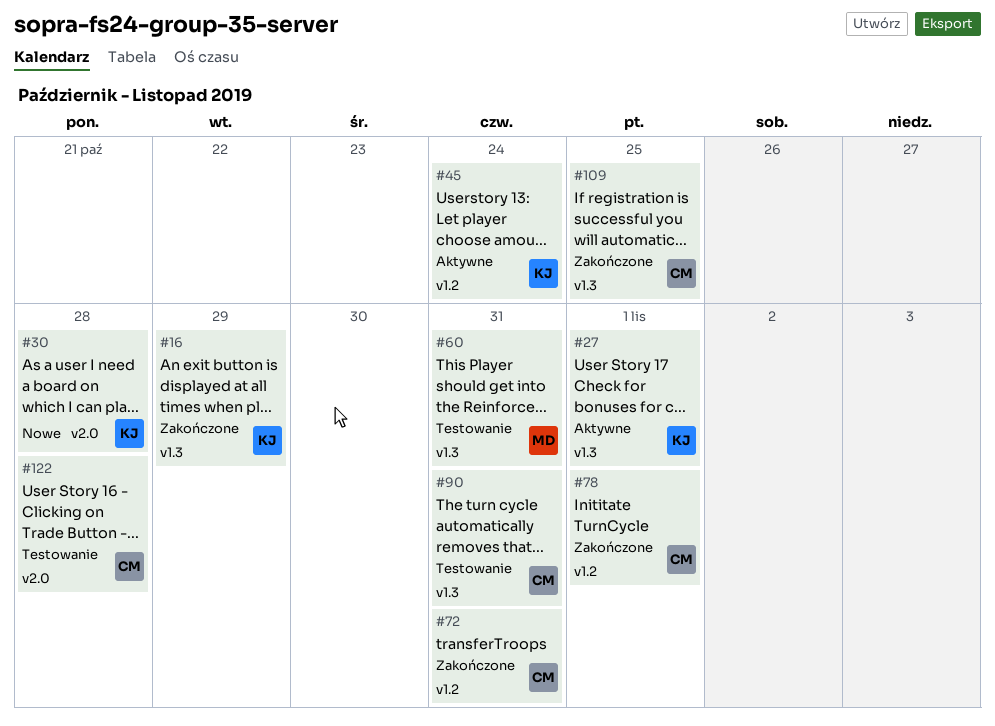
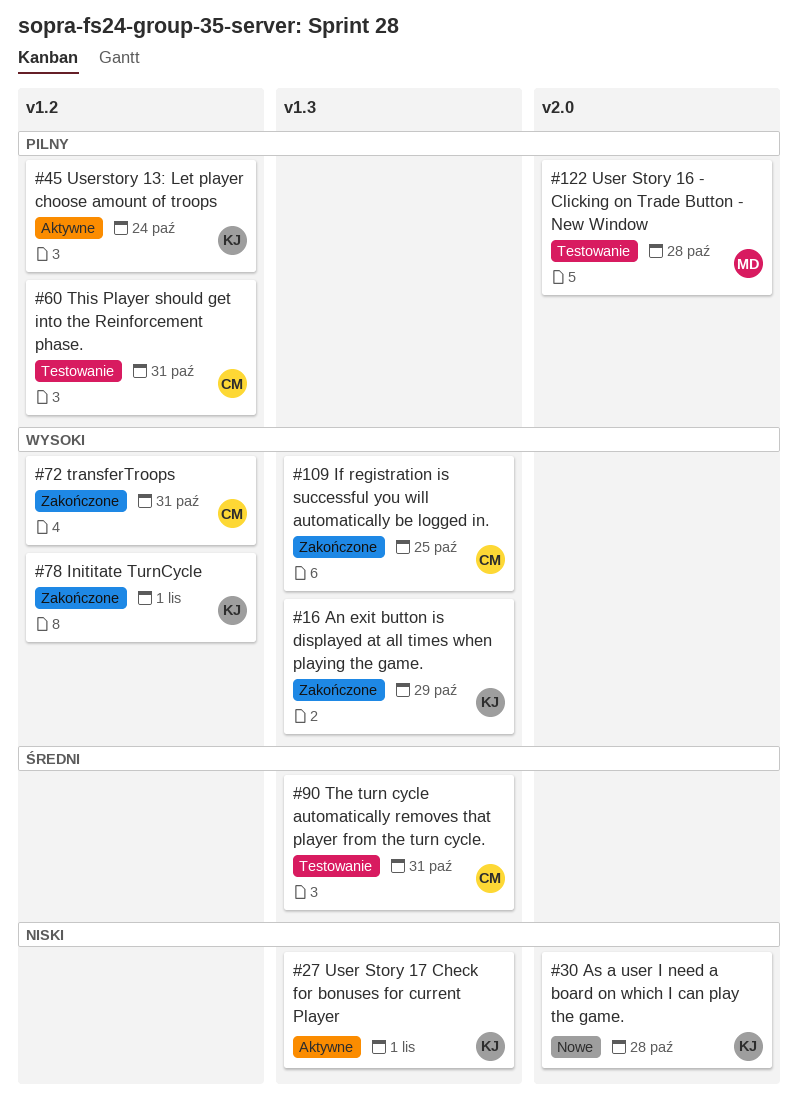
#60, owner: MD -> CM
#60, label: v1.3 -> v1.2
#78, owner: CM -> KJ
#122, owner: CM -> MD

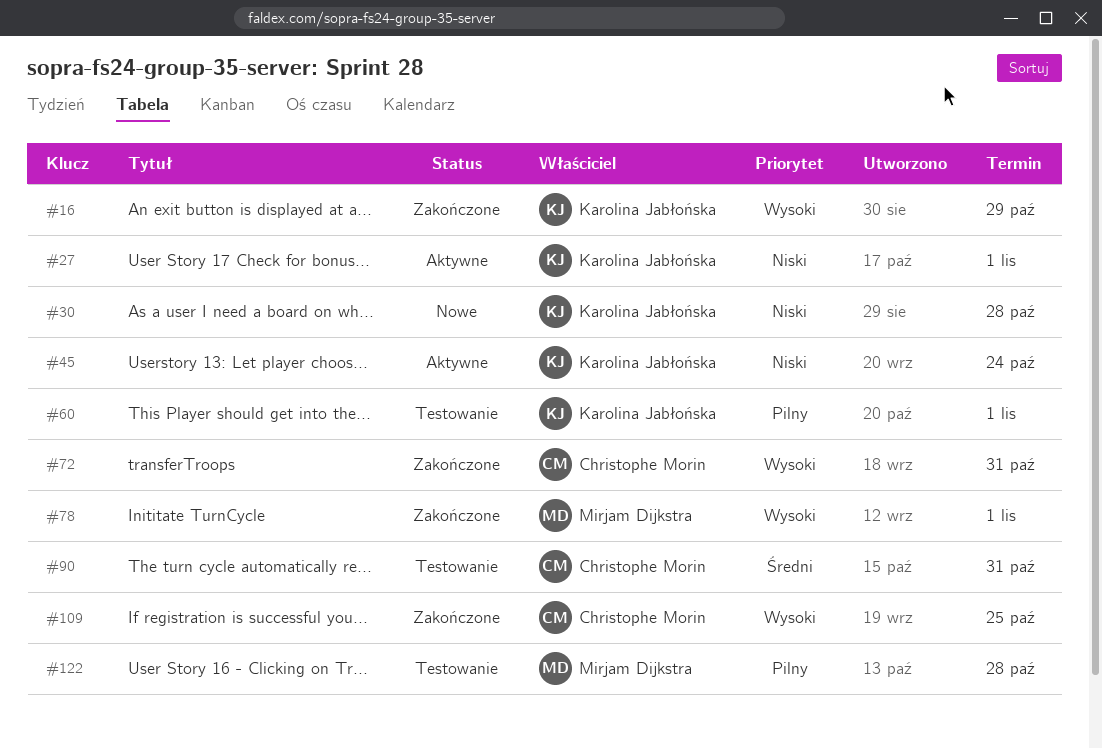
#45, priority: Pilny -> Niski
#60, owner: Christophe Morin -> Karolina Jabłońska
#60, due: Oct 31 -> Nov 1
#78, owner: Karolina Jabłońska -> Mirjam Dijkstra

